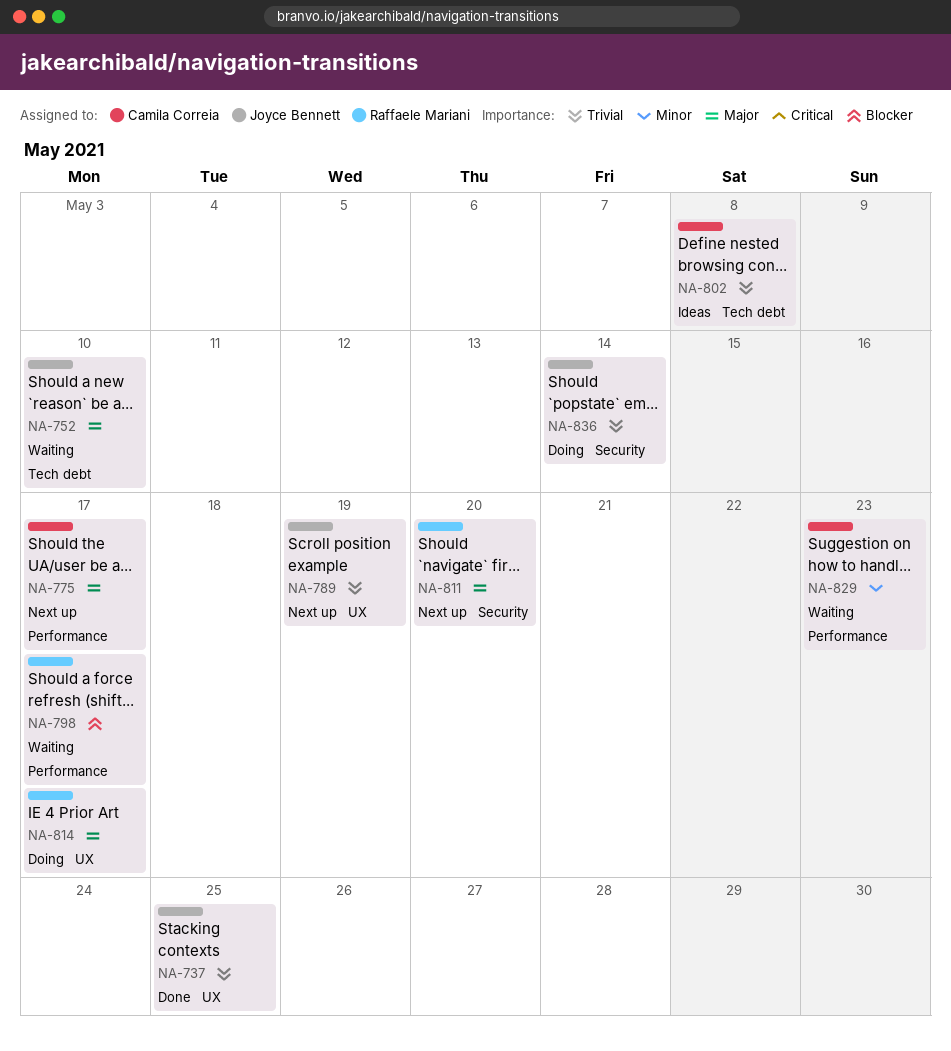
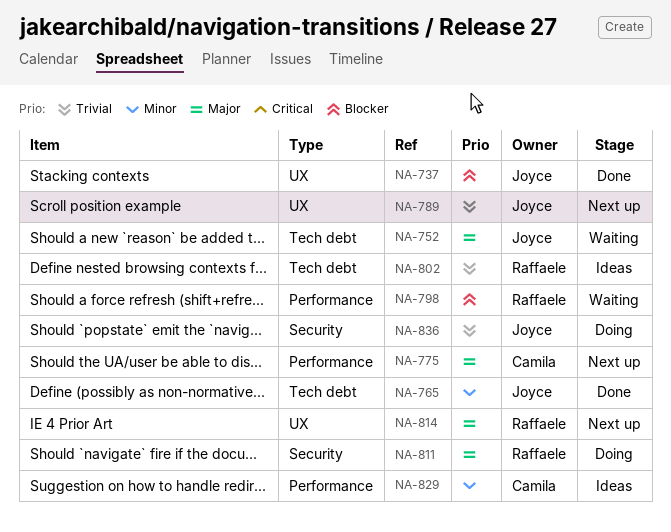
NA-737, priority: Trivial -> Blocker
NA-765: none -> present
NA-802, owner: Camila Correia -> Raffaele Mariani
NA-811, status: Next up -> Doing
NA-814, status: Doing -> Next up
NA-829, status: Waiting -> Ideas

